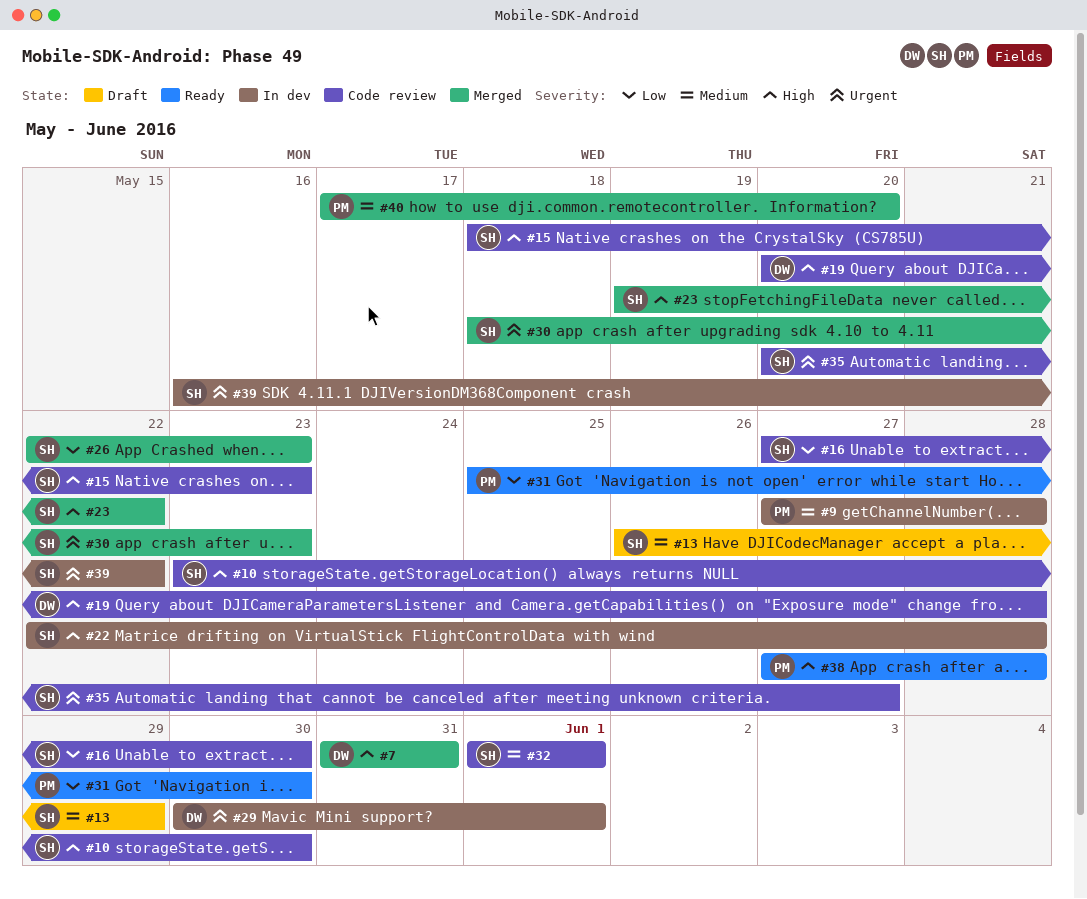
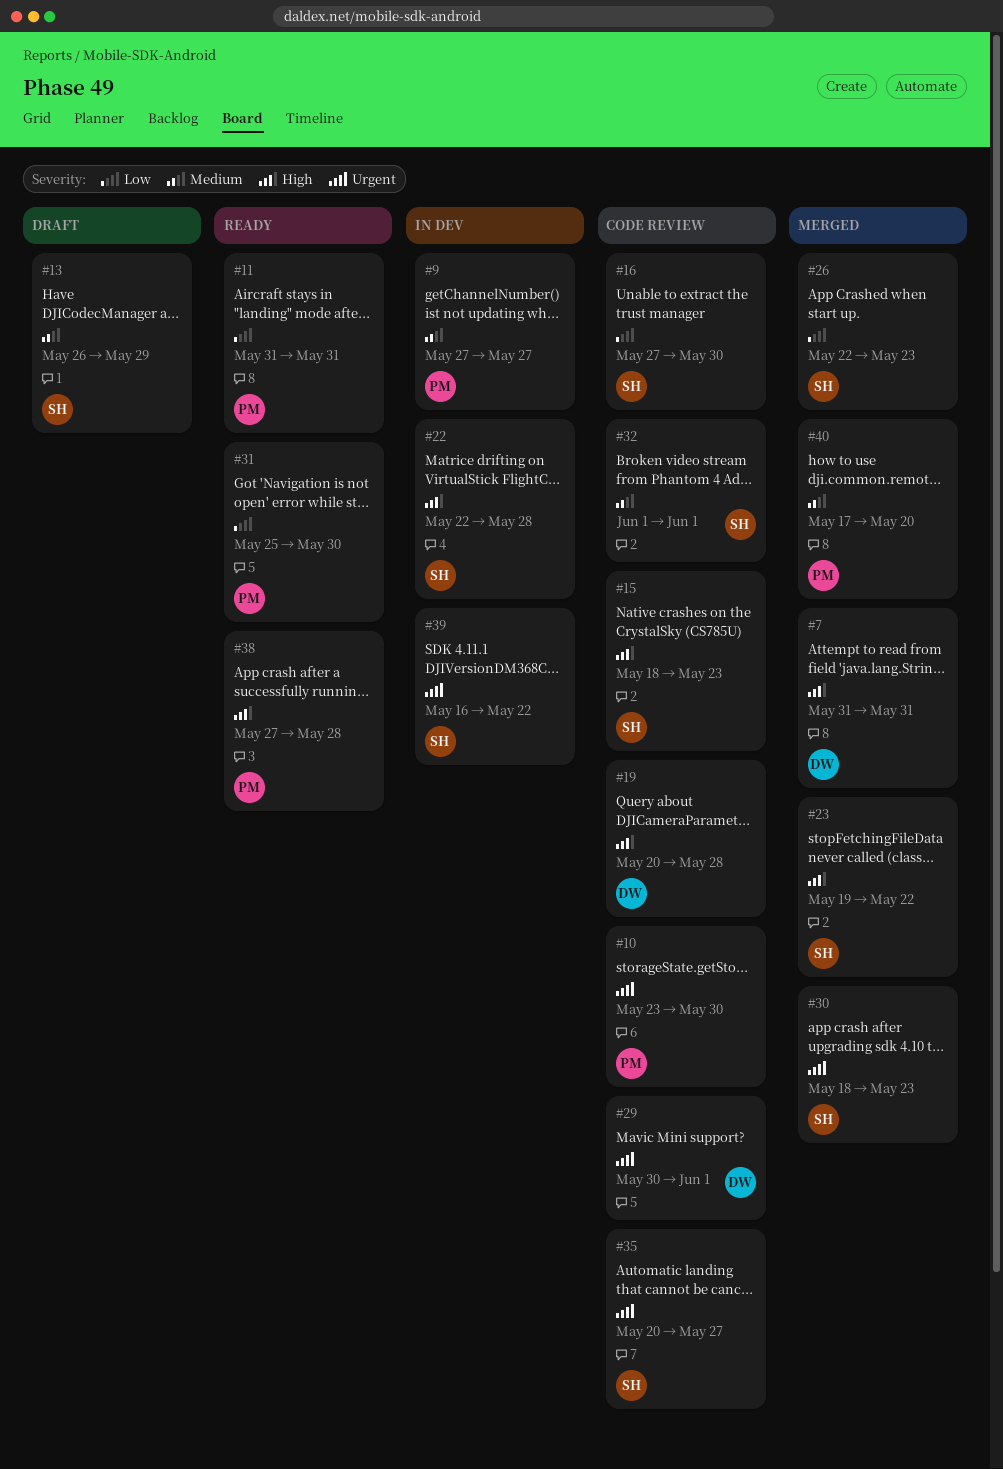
#9, due: May 28 -> May 27
#10, owner: SH -> PM
#10, priority: High -> Urgent
#11: none -> present
#29, status: In dev -> Code review

